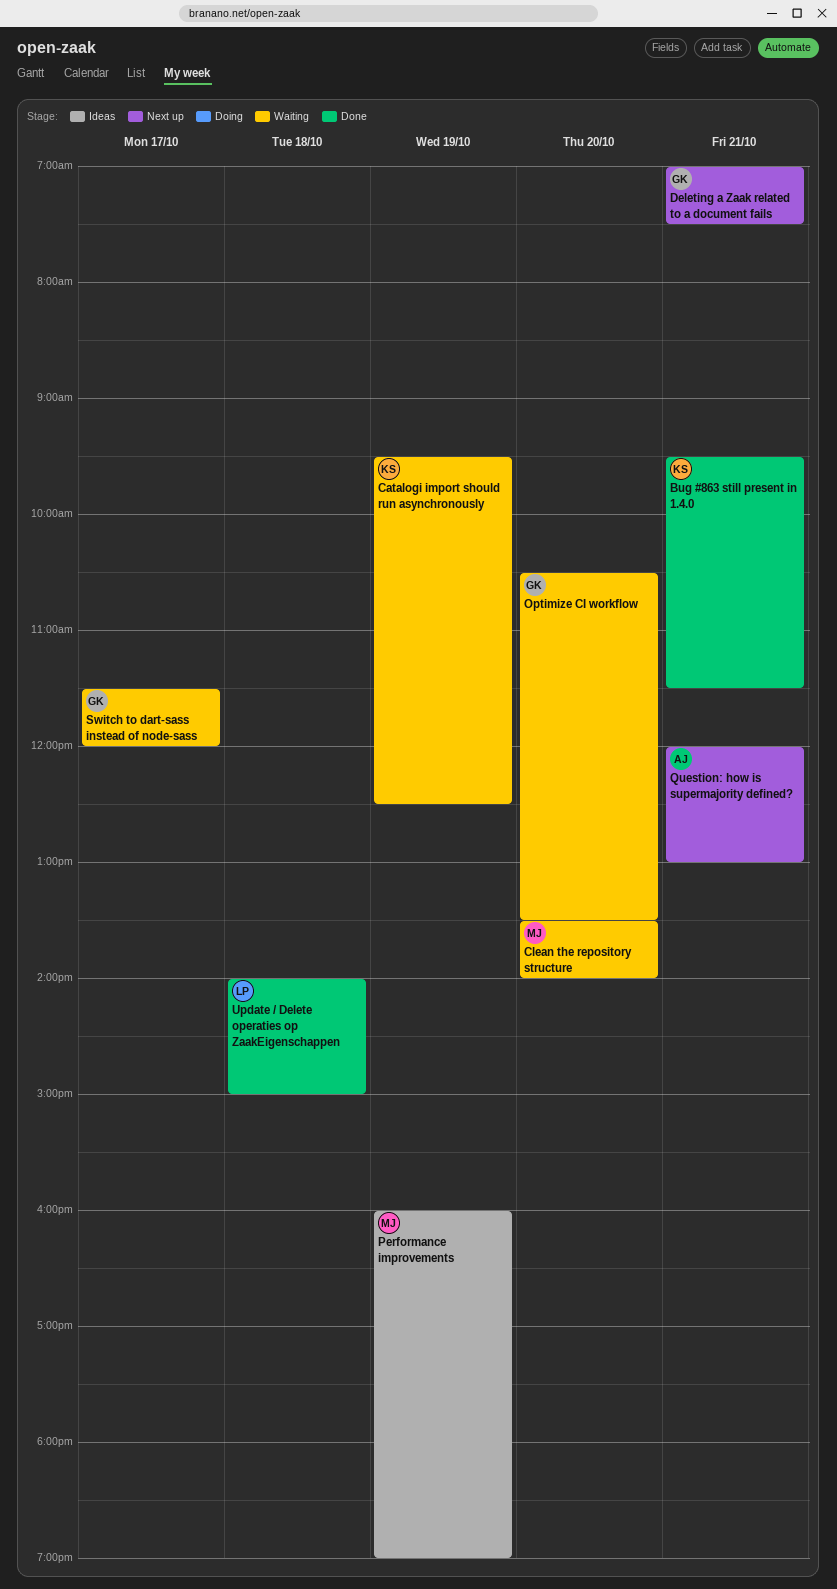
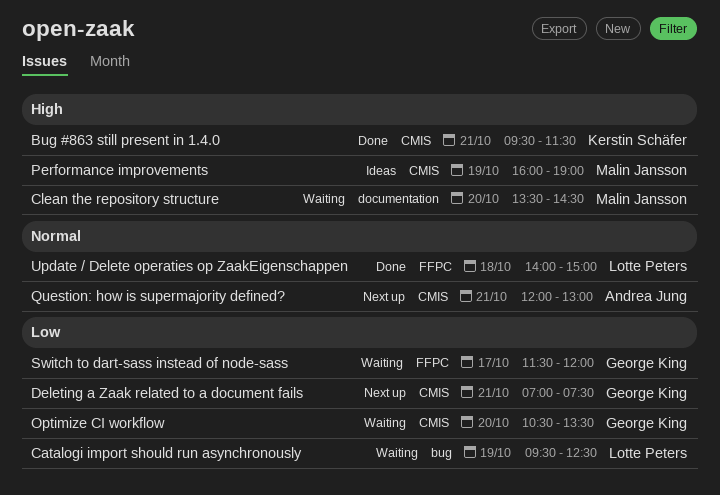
Catalogi import should run asynchronously, owner: Kerstin Schäfer -> Lotte Peters
Clean the repository structure, ends: 14:00 -> 14:30

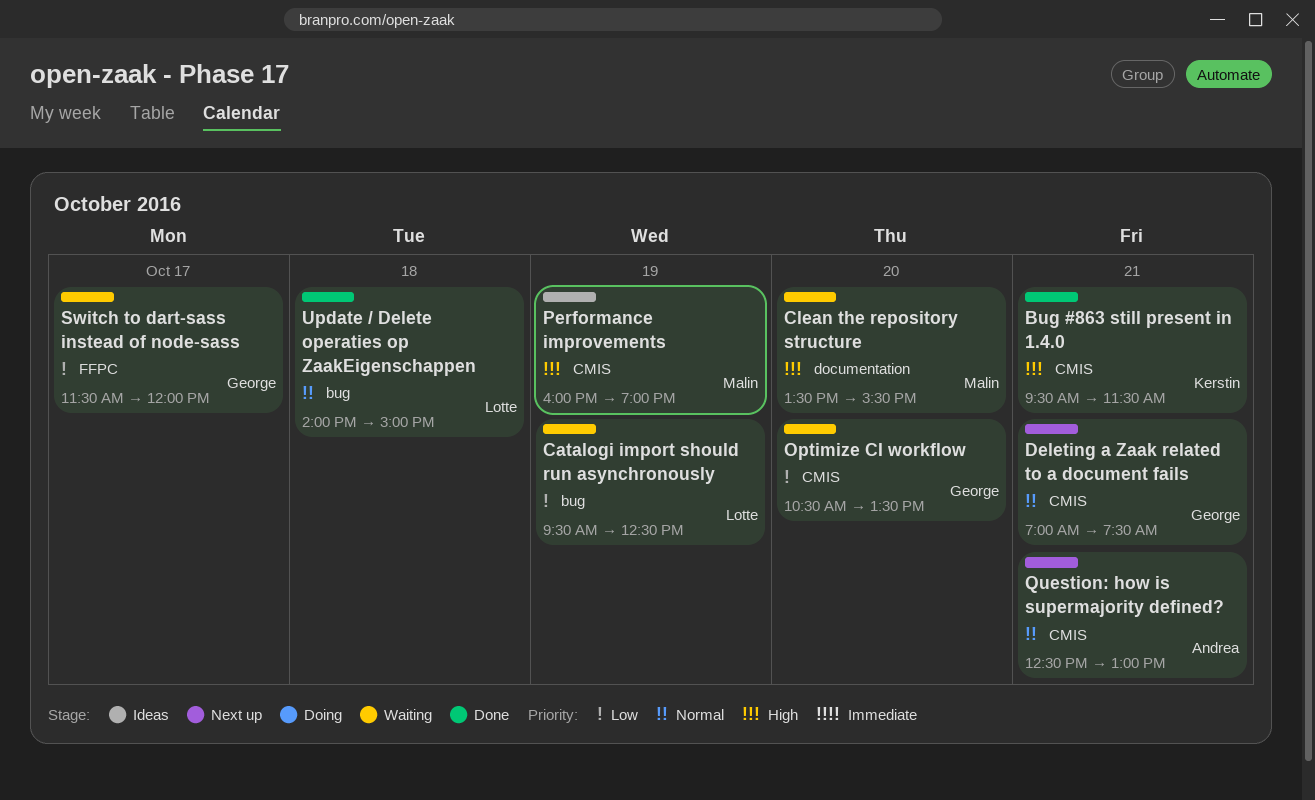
Clean the repository structure, ends: 14:30 -> 15:30
Deleting a Zaak related to a document fails, priority: Low -> Normal
Question: how is supermajority defined?, begins: 12:00 -> 12:30
Update / Delete operaties op ZaakEigenschappen, label: FFPC -> bug

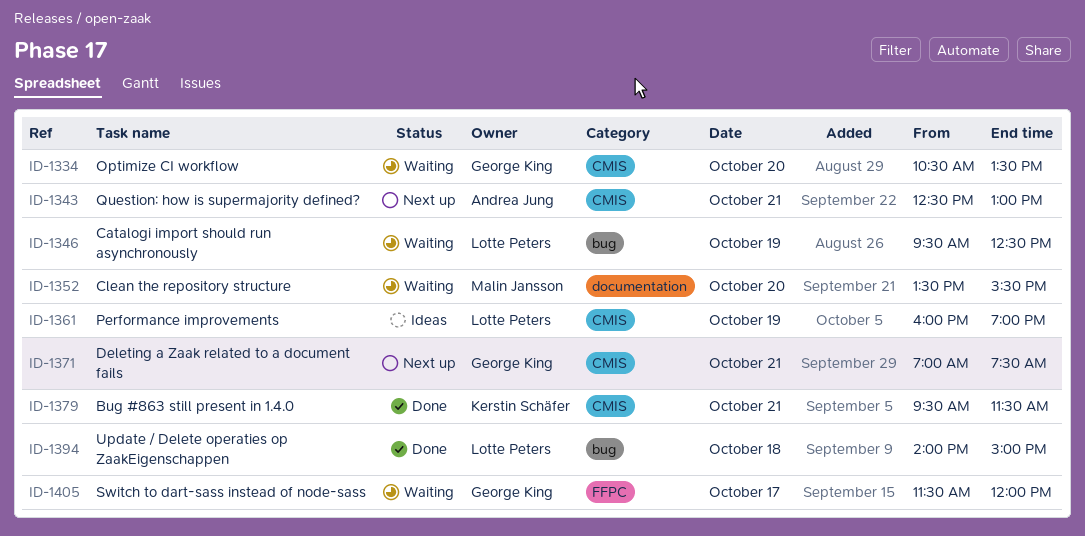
Performance improvements, owner: Malin Jansson -> Lotte Peters

